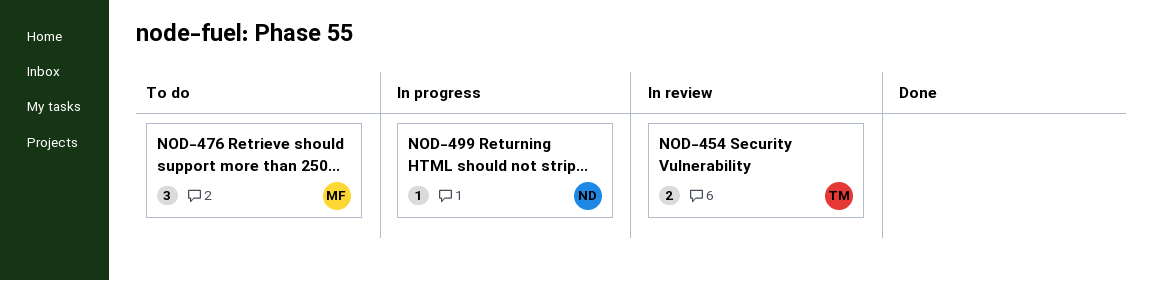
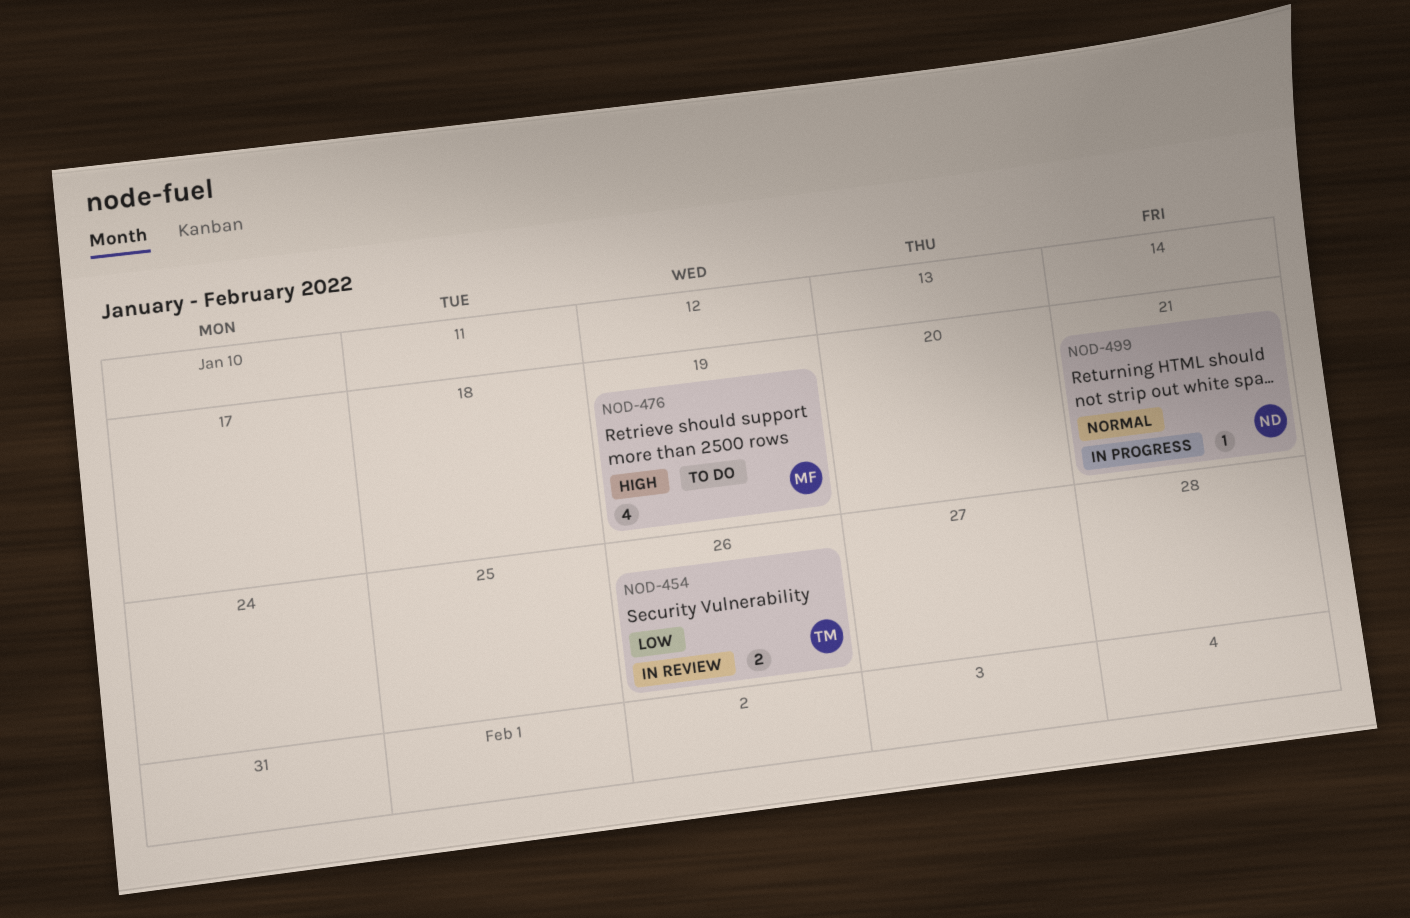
NOD-476, estimate: 3 -> 4

